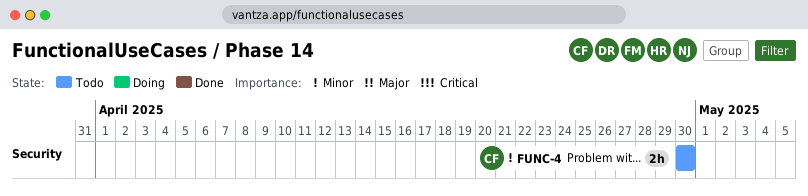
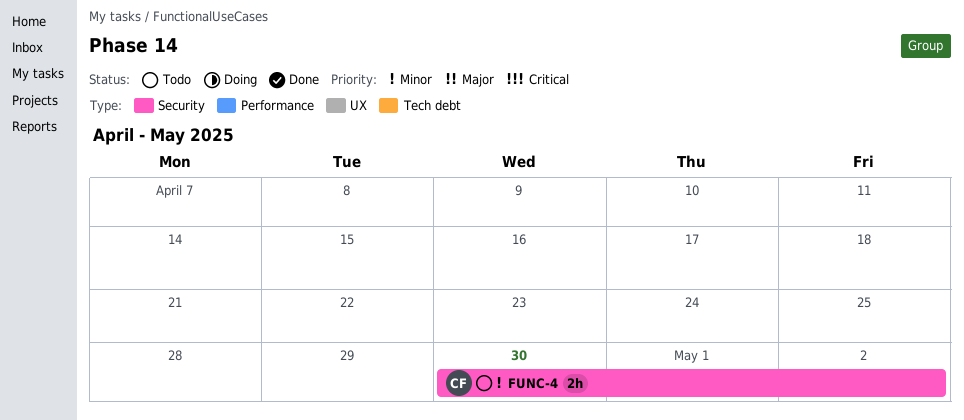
FUNC-4, due: Apr 30 -> May 2

